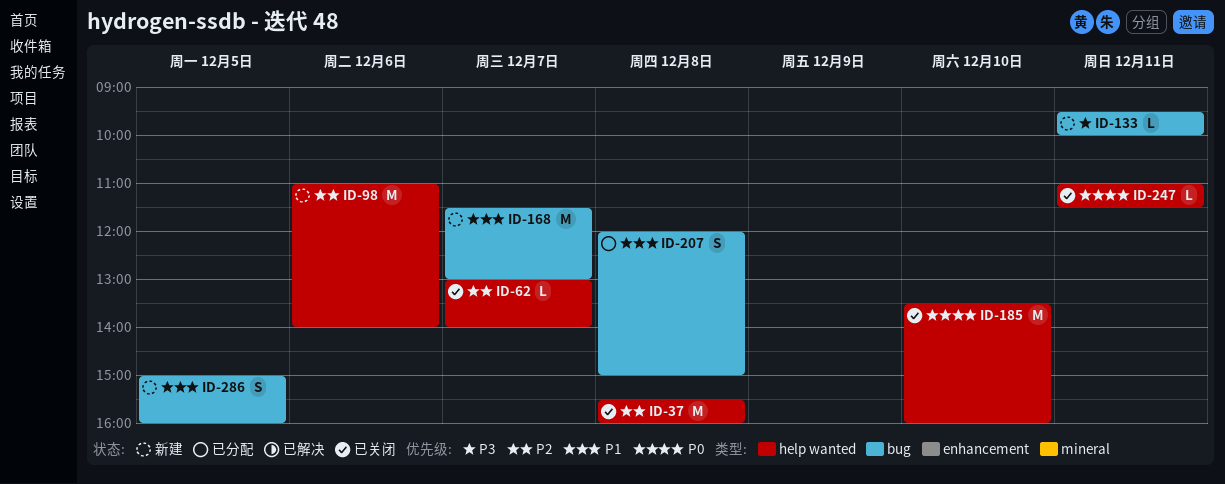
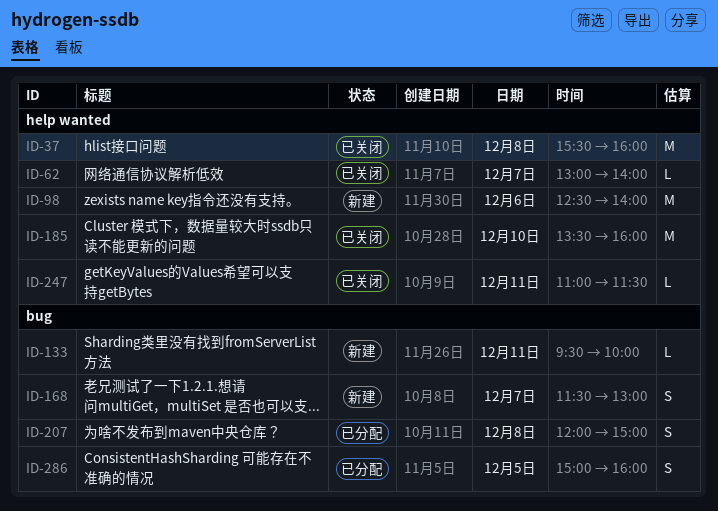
ID-98, begins: 11:00 -> 12:30
ID-168, estimate: M -> S
ID-286, status: 新建 -> 已分配

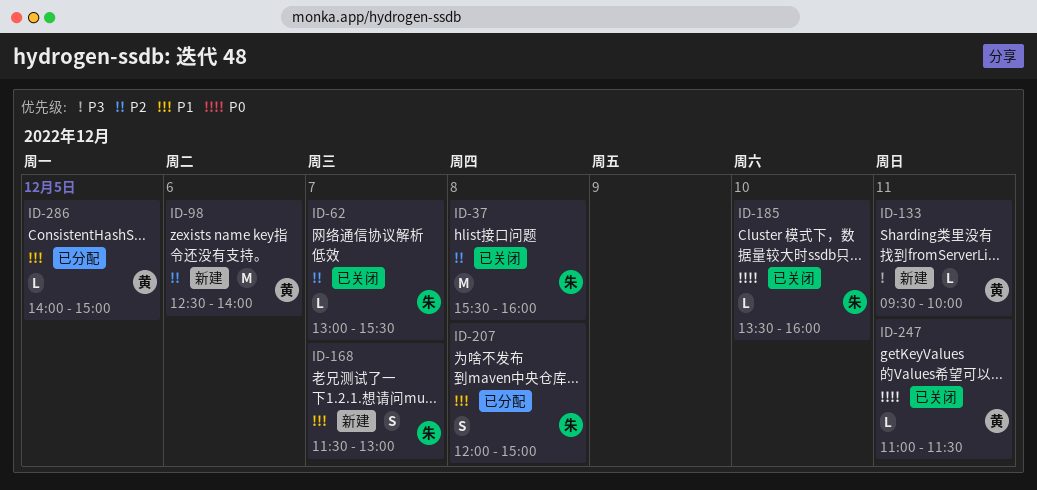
ID-62, ends: 14:00 -> 15:30
ID-185, estimate: M -> L
ID-286, estimate: S -> L
ID-286, begins: 15:00 -> 14:00
ID-286, ends: 16:00 -> 15:00

